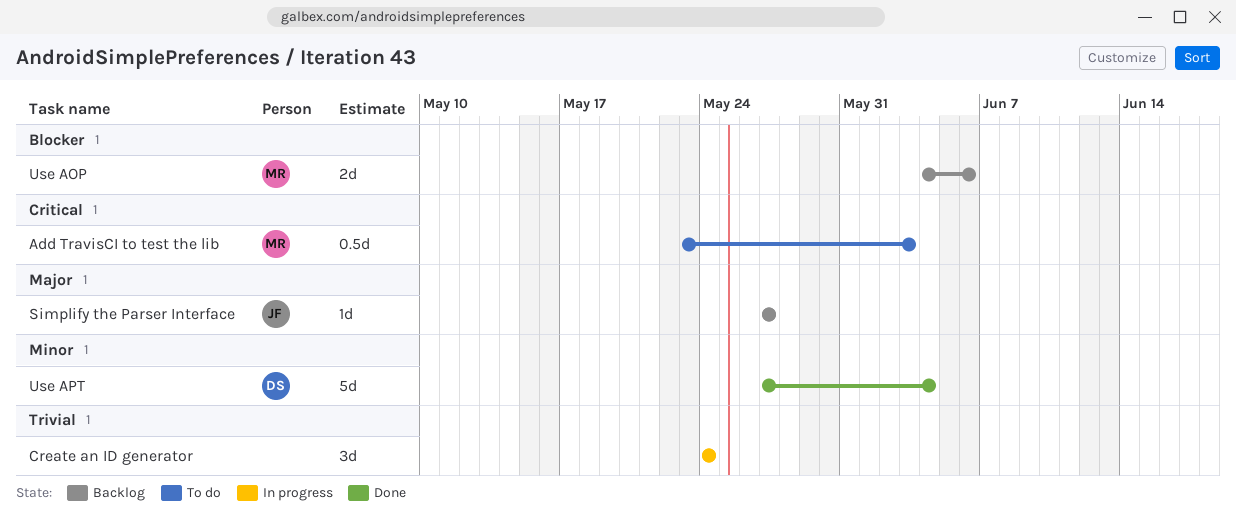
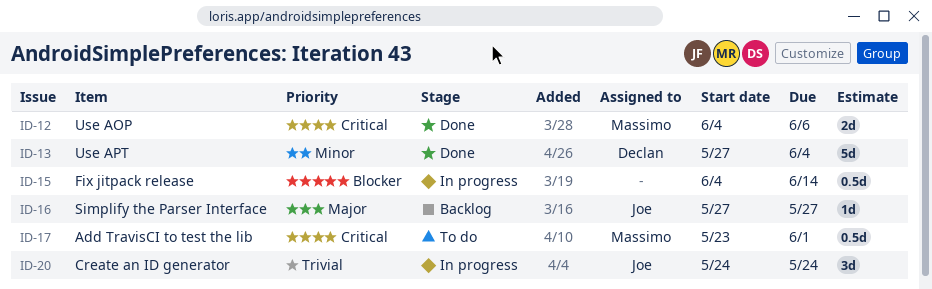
Add TravisCI to test the lib, due: Jun 3 -> Jun 1
Create an ID generator, owner: none -> Joe
Fix jitpack release: none -> present
Use AOP, status: Backlog -> Done
Use AOP, priority: Blocker -> Critical

